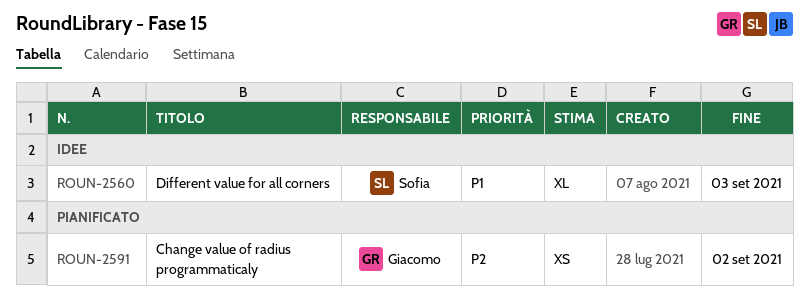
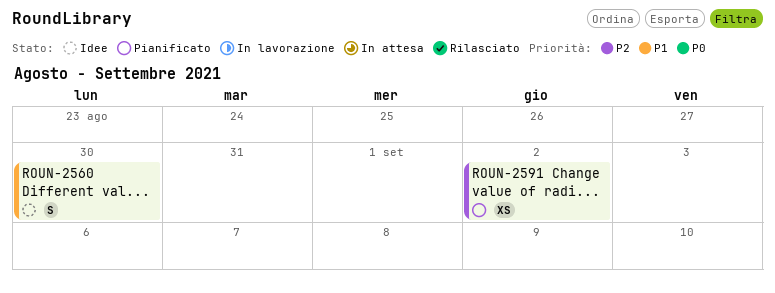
ROUN-2560, estimate: XL -> S
ROUN-2560, due: Sep 3 -> Aug 30

